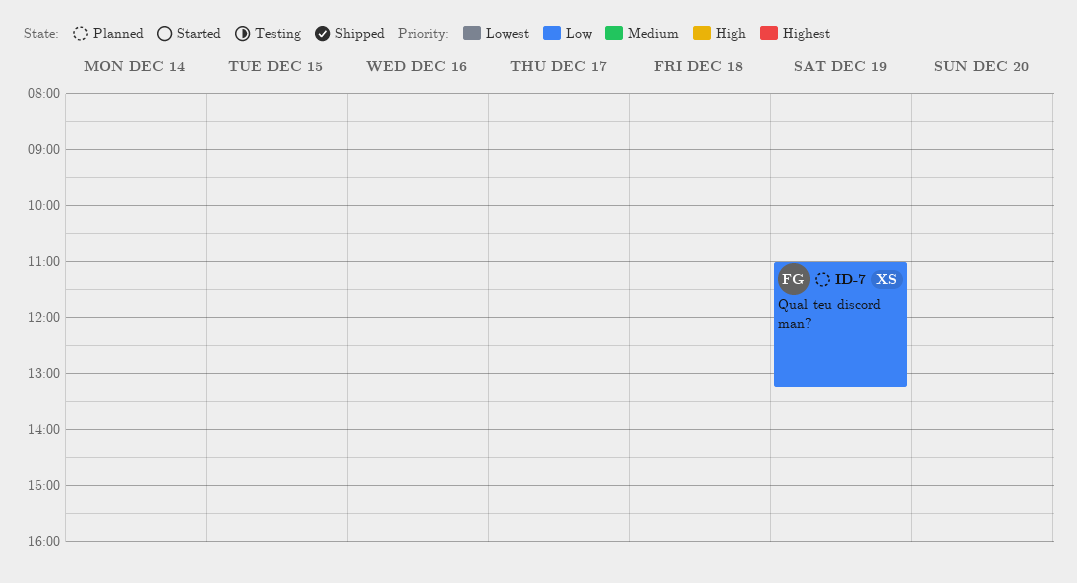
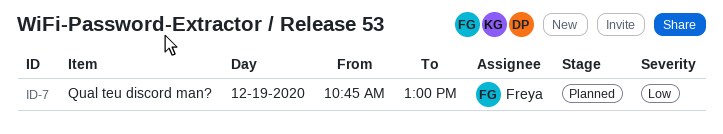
ID-7, begins: 11:00 -> 10:45
ID-7, ends: 13:15 -> 13:00

